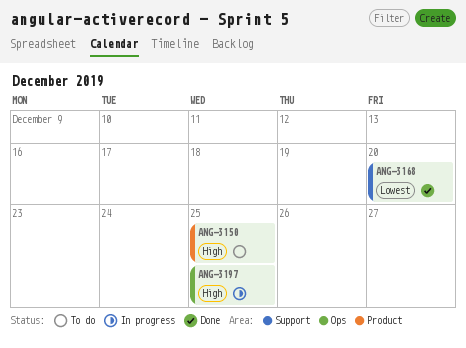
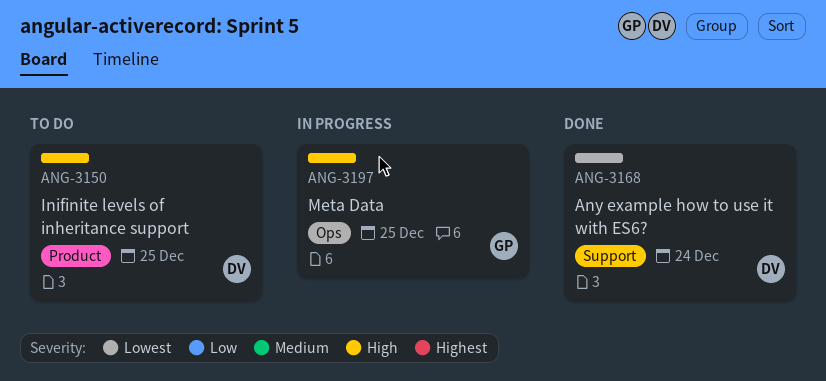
ANG-3168, due: Dec 20 -> Dec 24

